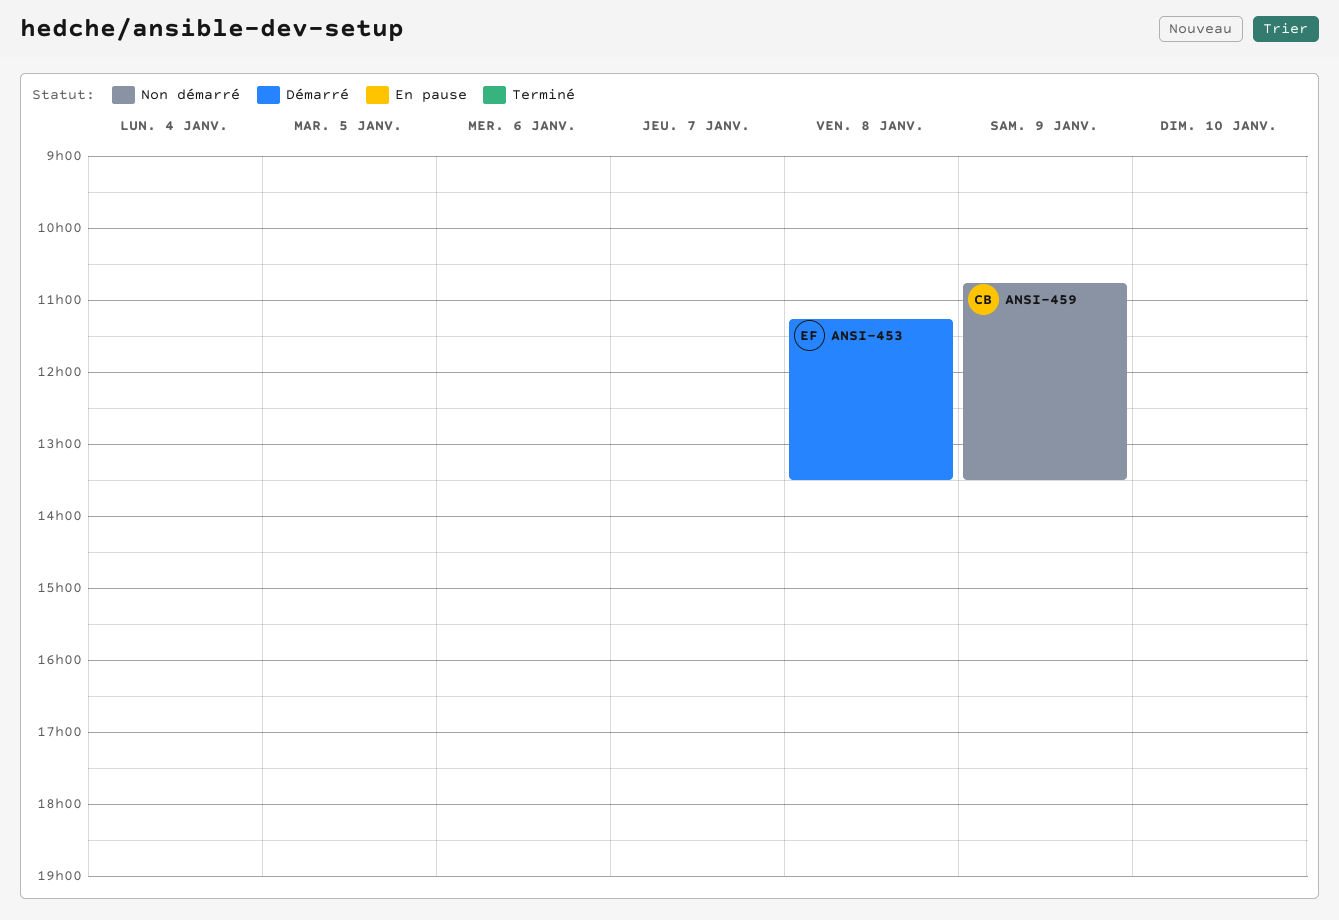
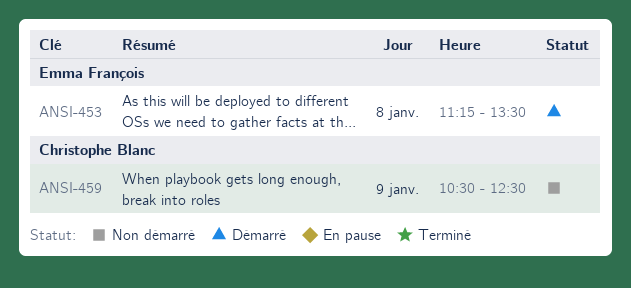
ANSI-459, begins: 10:45 -> 10:30
ANSI-459, ends: 13:30 -> 12:30

